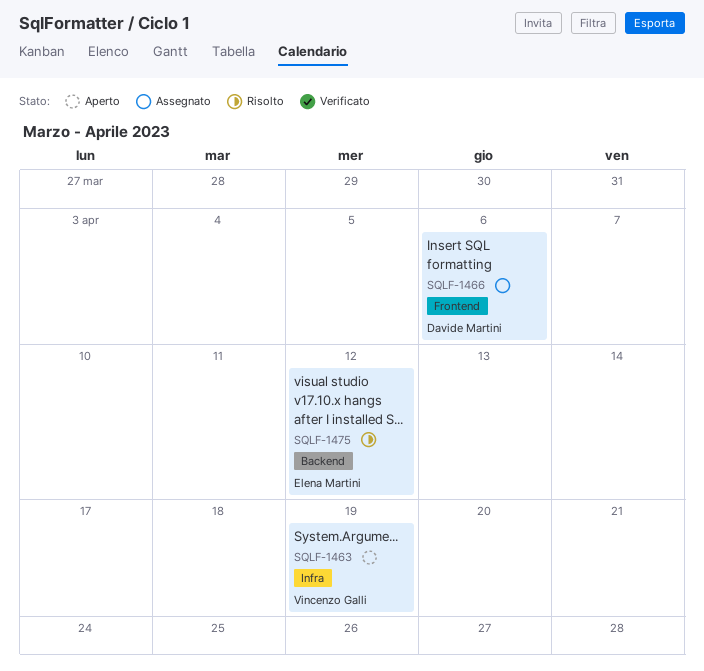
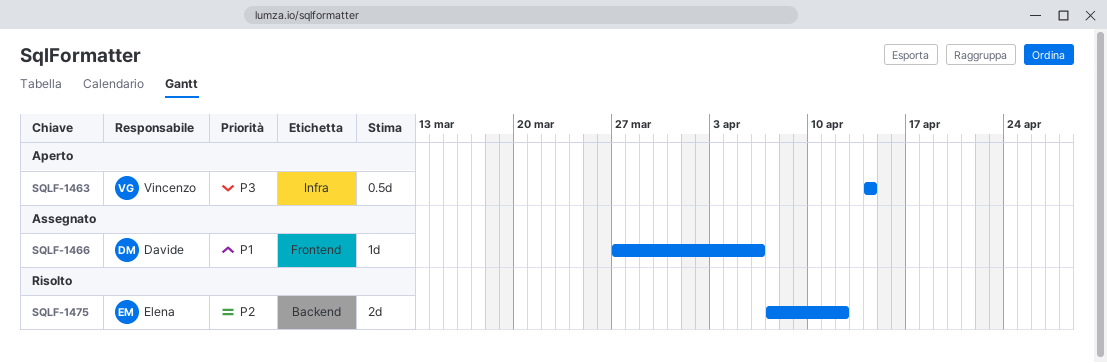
SQLF-1463, due: Apr 19 -> Apr 14

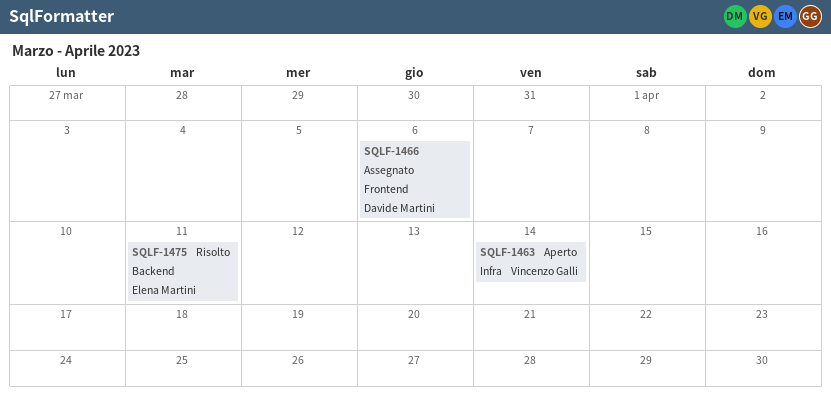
SQLF-1475, due: Apr 12 -> Apr 11

